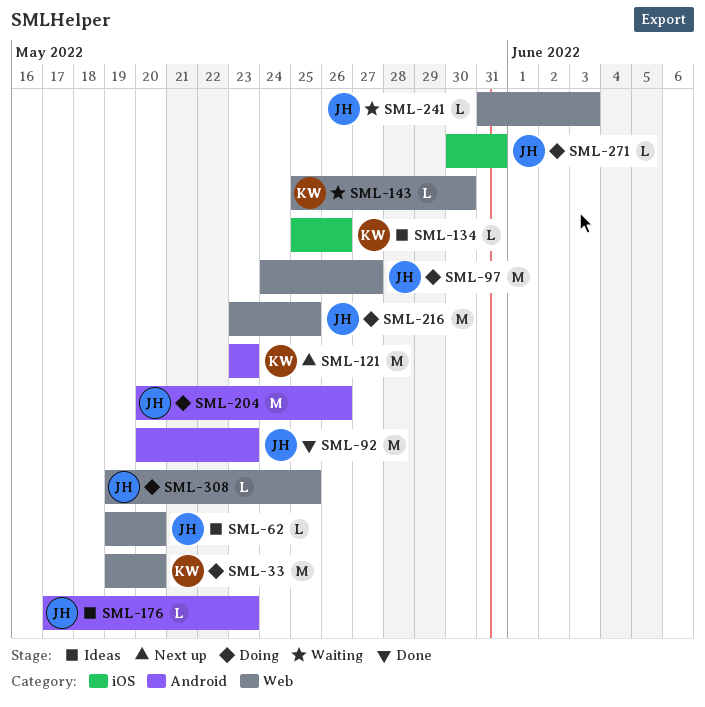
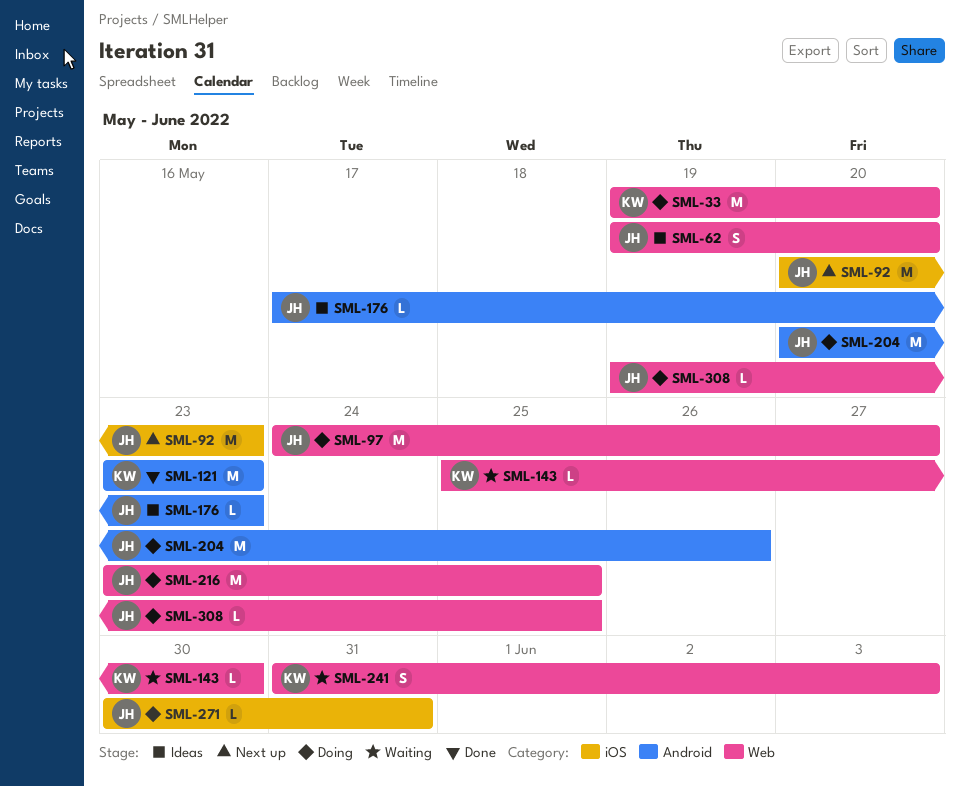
SML-62, estimate: L -> S
SML-92, status: Done -> Next up
SML-92, label: Android -> iOS
SML-121, status: Next up -> Done
SML-134: present -> none
SML-241, owner: JH -> KW
SML-241, estimate: L -> S

